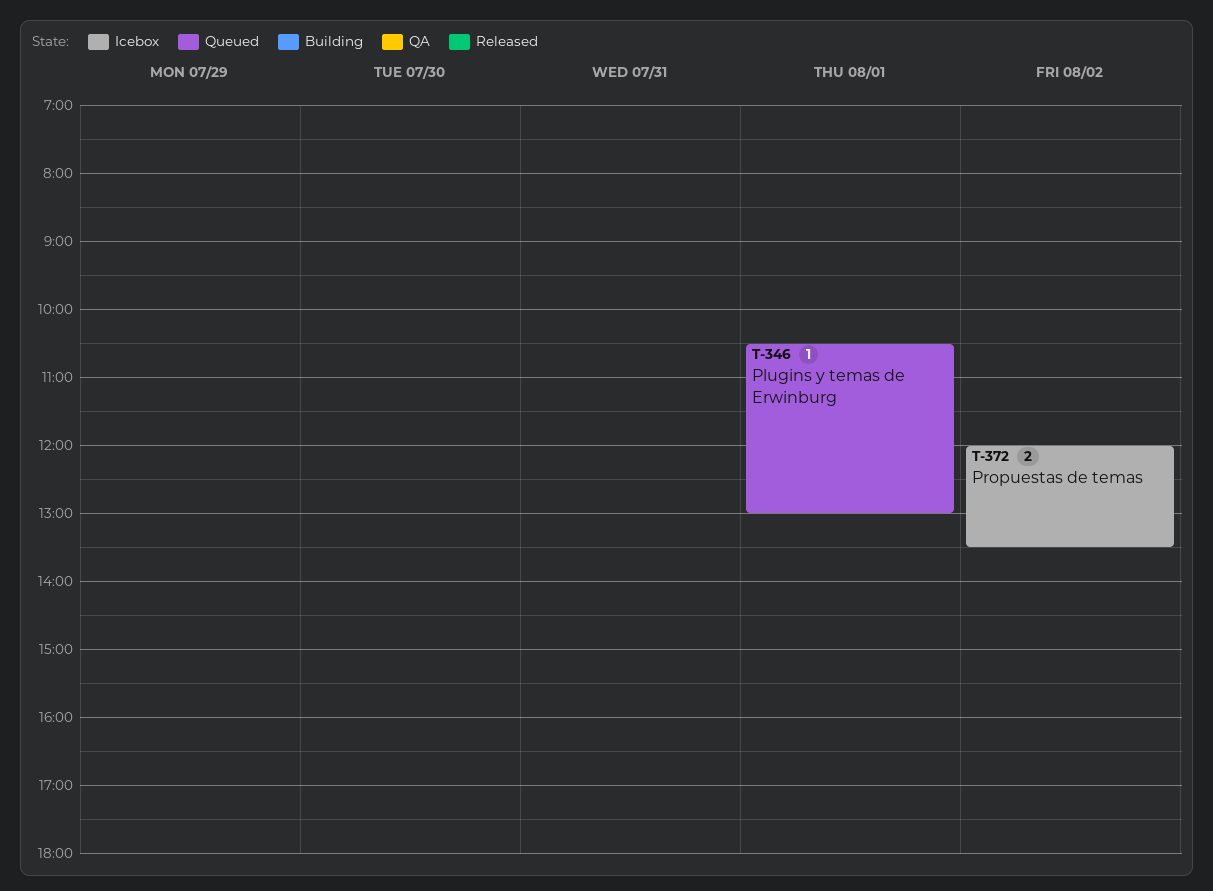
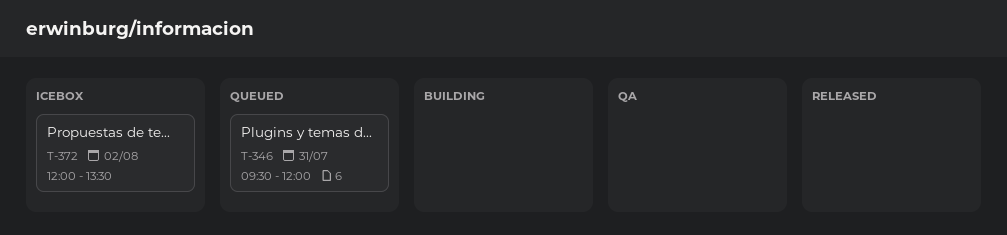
T-346, day: Aug 1 -> Jul 31
T-346, begins: 10:30 -> 09:30
T-346, ends: 13:00 -> 12:00

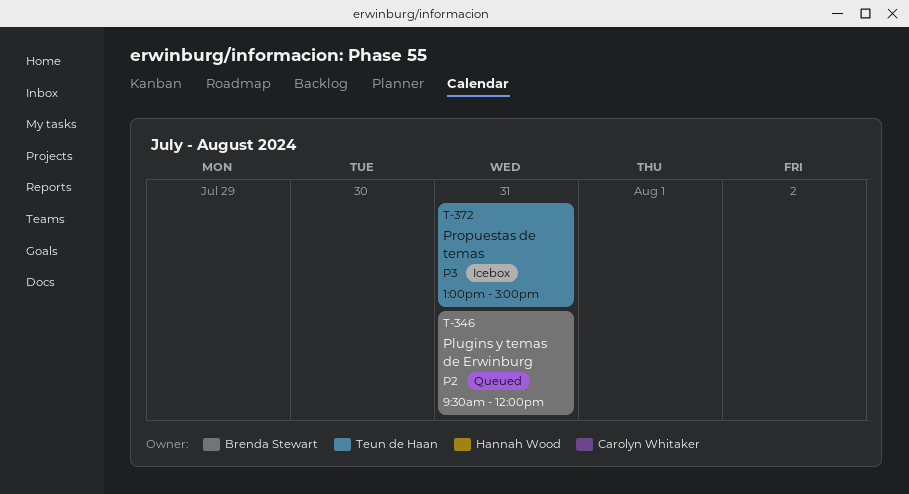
T-372, day: Aug 2 -> Jul 31
T-372, begins: 12:00 -> 13:00
T-372, ends: 13:30 -> 15:00

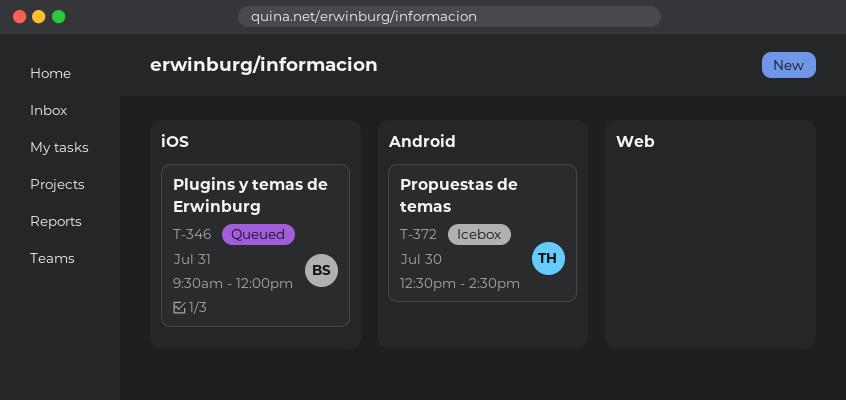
T-372, day: Jul 31 -> Jul 30
T-372, begins: 13:00 -> 12:30
T-372, ends: 15:00 -> 14:30

